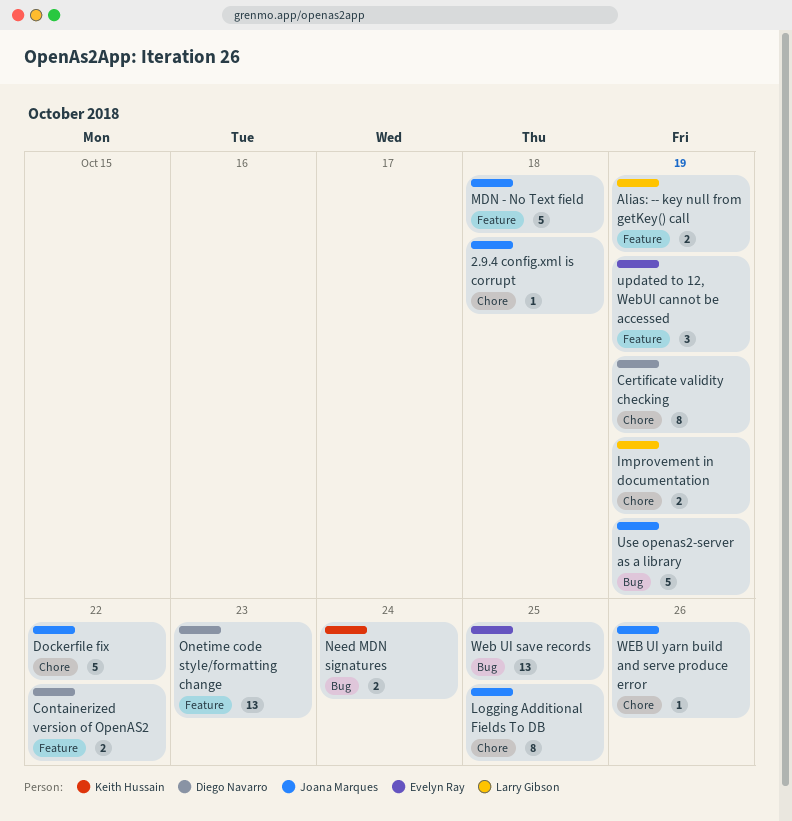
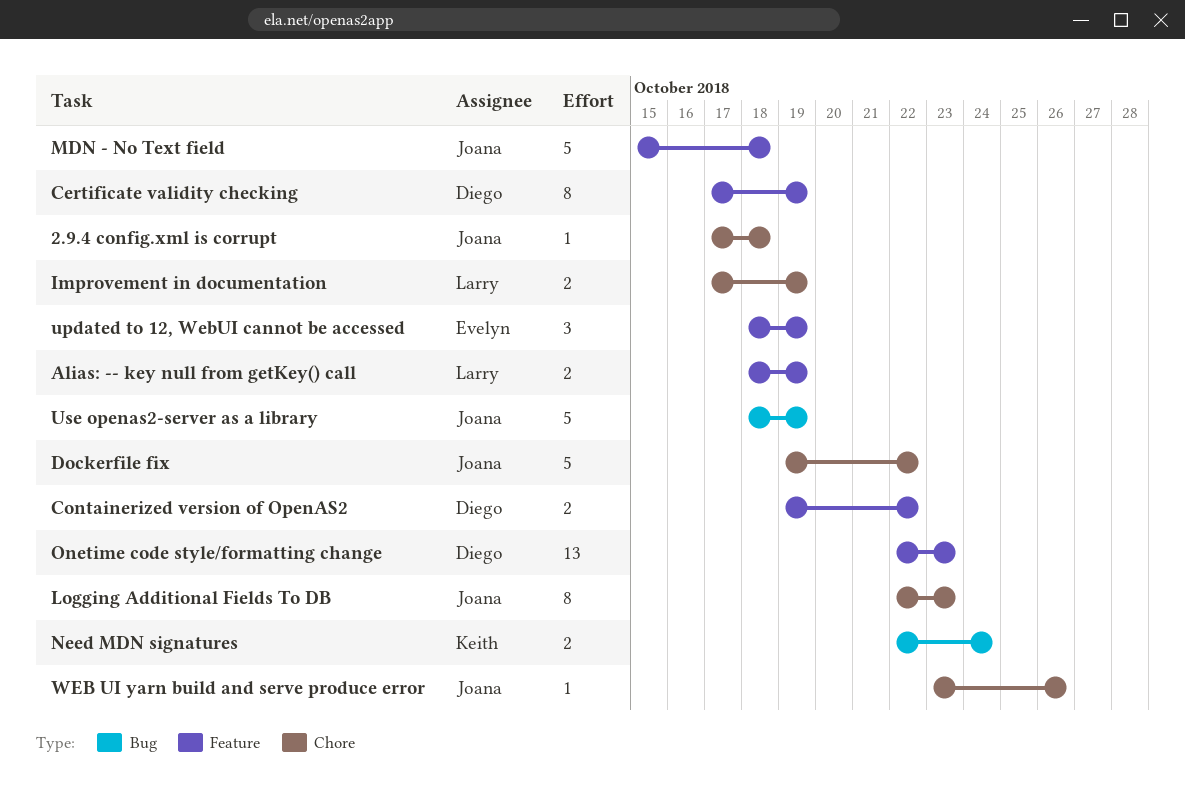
Certificate validity checking, label: Chore -> Feature
Logging Additional Fields To DB, due: Oct 25 -> Oct 23
Web UI save records: present -> none

